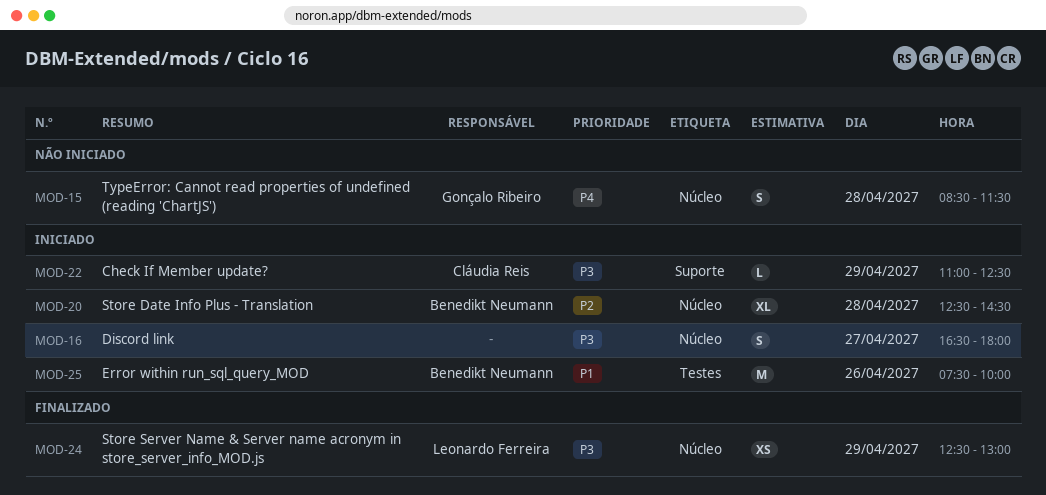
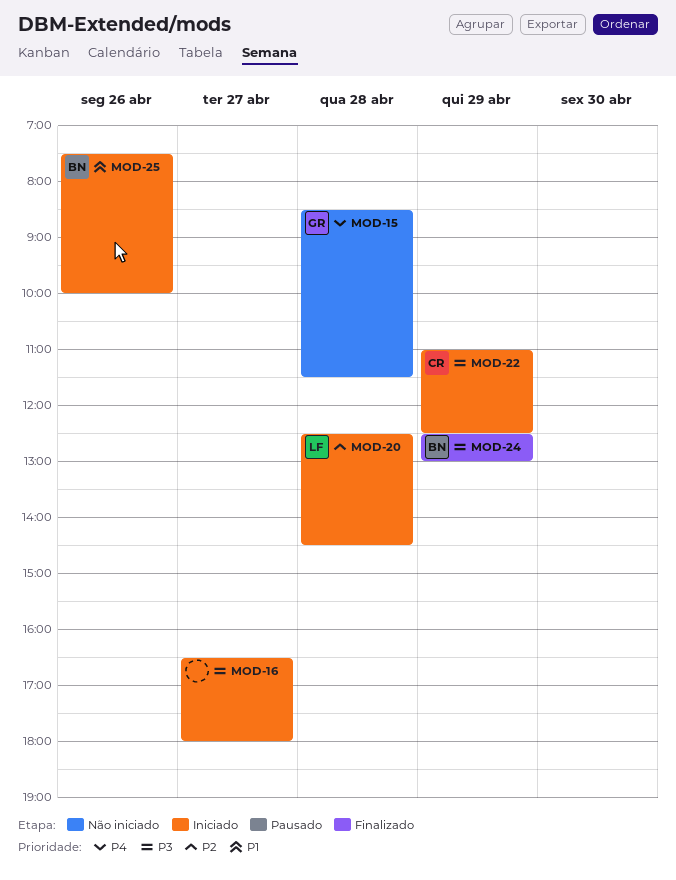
MOD-20, owner: Benedikt Neumann -> Leonardo Ferreira
MOD-24, owner: Leonardo Ferreira -> Benedikt Neumann

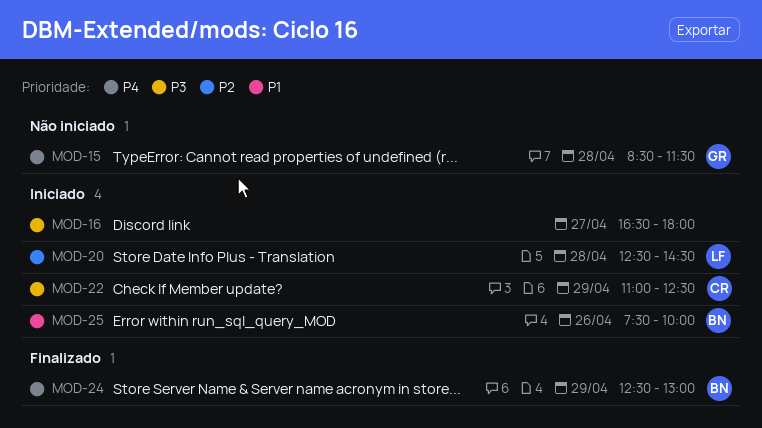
MOD-24, priority: P3 -> P4

